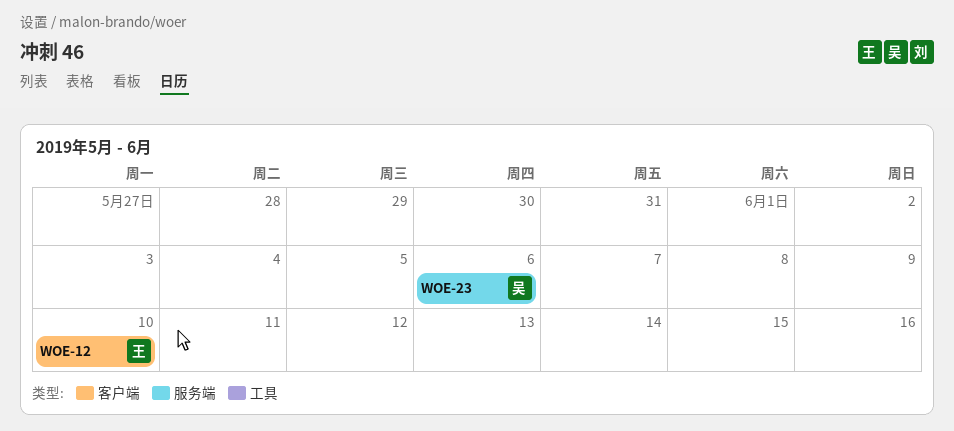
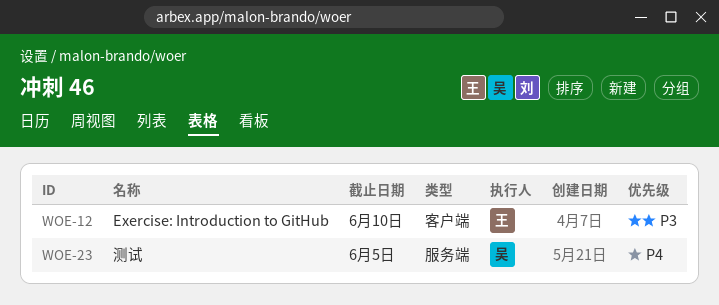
WOE-23, due: Jun 6 -> Jun 5

